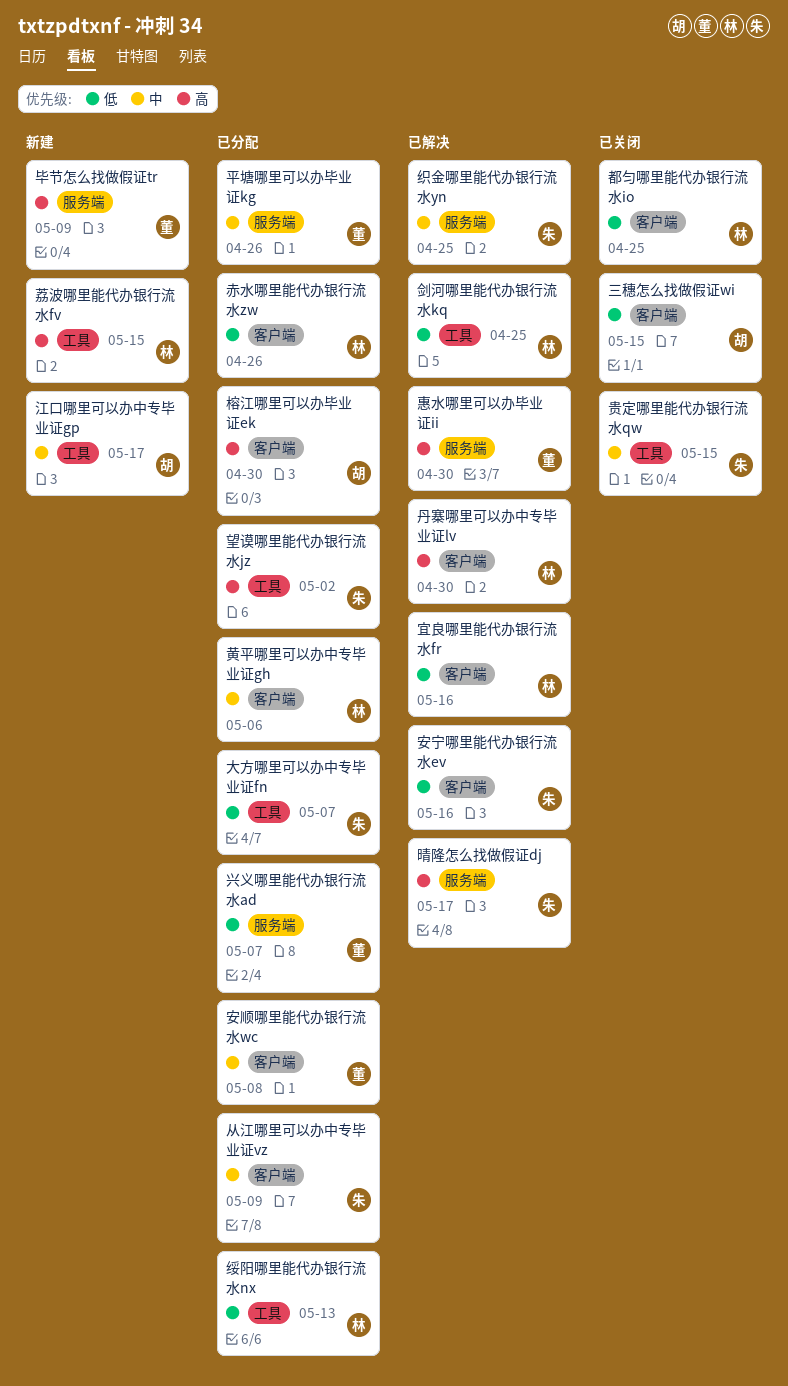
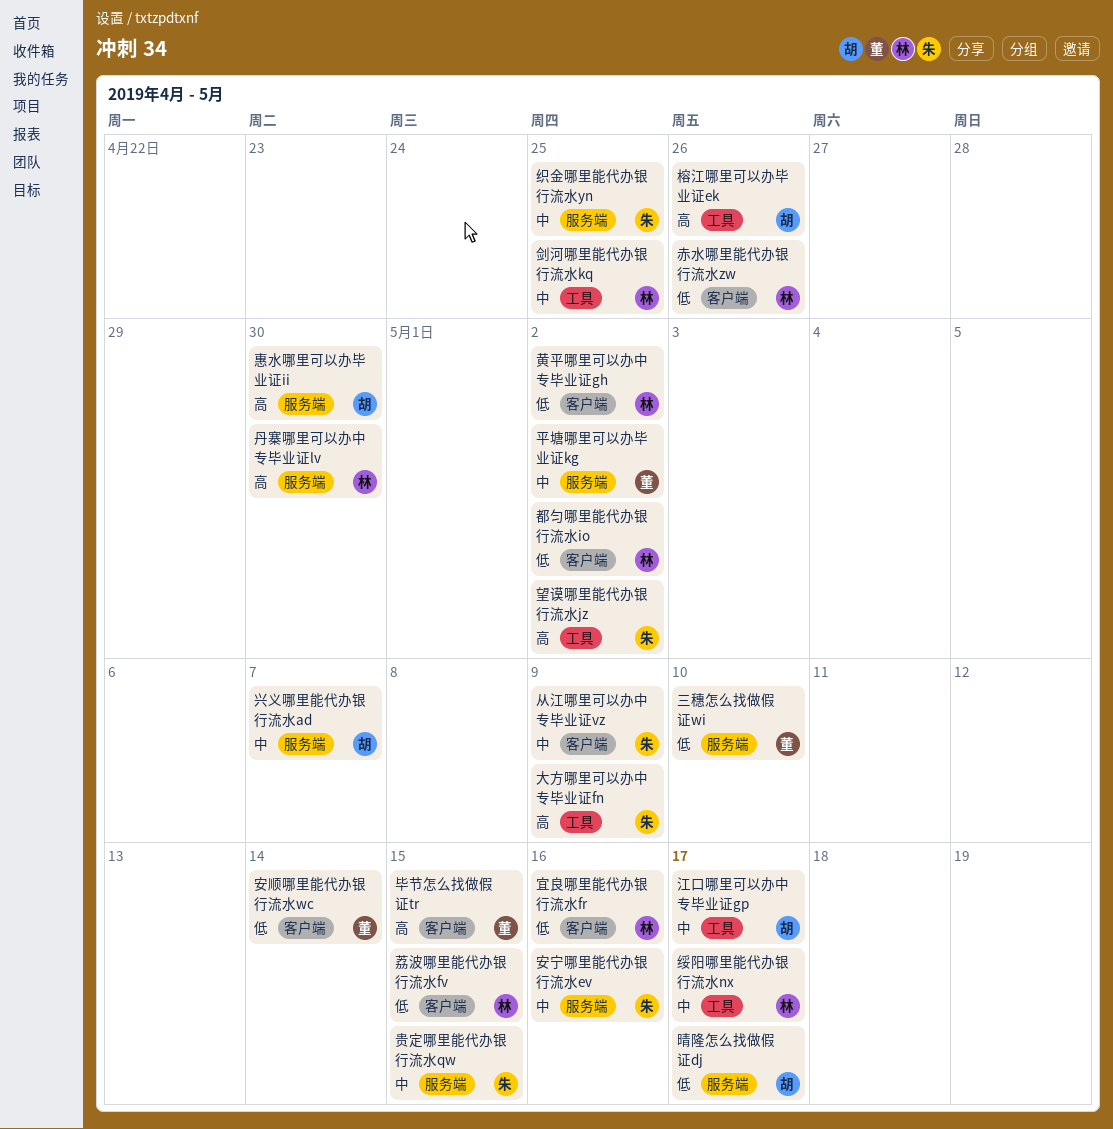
三穗怎么找做假证wi, owner: 胡 -> 董
三穗怎么找做假证wi, label: 客户端 -> 服务端
三穗怎么找做假证wi, due: May 15 -> May 10
丹寨哪里可以办中专毕业证lv, label: 客户端 -> 服务端
兴义哪里能代办银行流水ad, owner: 董 -> 胡
兴义哪里能代办银行流水ad, priority: 低 -> 中
剑河哪里能代办银行流水kq, priority: 低 -> 中
大方哪里可以办中专毕业证fn, priority: 低 -> 高
大方哪里可以办中专毕业证fn, due: May 7 -> May 9
安宁哪里能代办银行流水ev, priority: 低 -> 中
安宁哪里能代办银行流水ev, label: 客户端 -> 服务端
安顺哪里能代办银行流水wc, priority: 中 -> 低
安顺哪里能代办银行流水wc, due: May 8 -> May 14
平塘哪里可以办毕业证kg, due: Apr 26 -> May 2
惠水哪里可以办毕业证ii, owner: 董 -> 胡
晴隆怎么找做假证dj, owner: 朱 -> 胡
晴隆怎么找做假证dj, priority: 高 -> 低
榕江哪里可以办毕业证ek, label: 客户端 -> 工具
榕江哪里可以办毕业证ek, due: Apr 30 -> Apr 26
毕节怎么找做假证tr, label: 服务端 -> 客户端
毕节怎么找做假证tr, due: May 9 -> May 15
绥阳哪里能代办银行流水nx, priority: 低 -> 中
绥阳哪里能代办银行流水nx, due: May 13 -> May 17
荔波哪里能代办银行流水fv, priority: 高 -> 低
荔波哪里能代办银行流水fv, label: 工具 -> 客户端
贵定哪里能代办银行流水qw, label: 工具 -> 服务端
都匀哪里能代办银行流水io, due: Apr 25 -> May 2
黄平哪里可以办中专毕业证gh, priority: 中 -> 低
黄平哪里可以办中专毕业证gh, due: May 6 -> May 2

